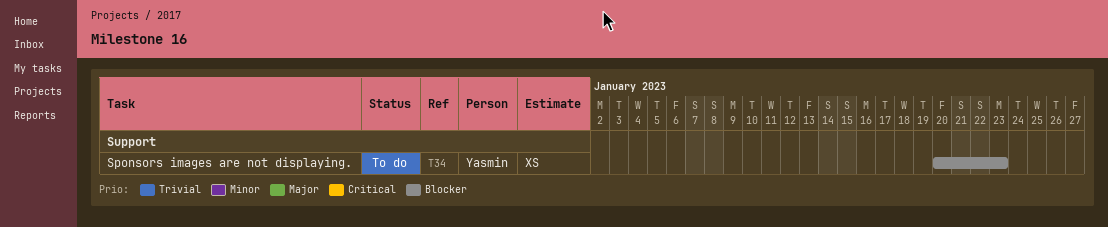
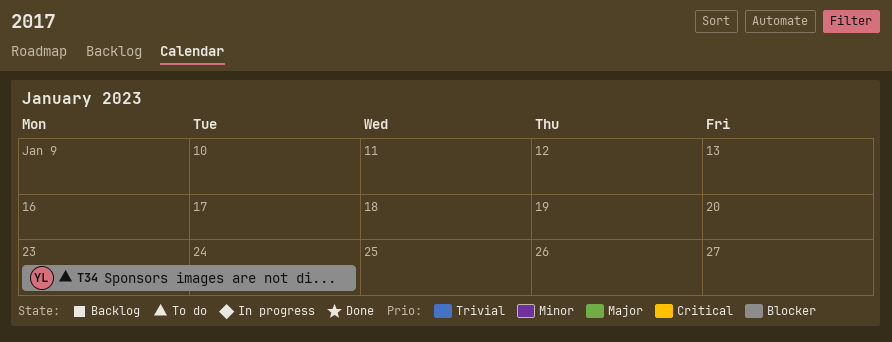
T34, start: Jan 20 -> Jan 23
T34, due: Jan 23 -> Jan 24

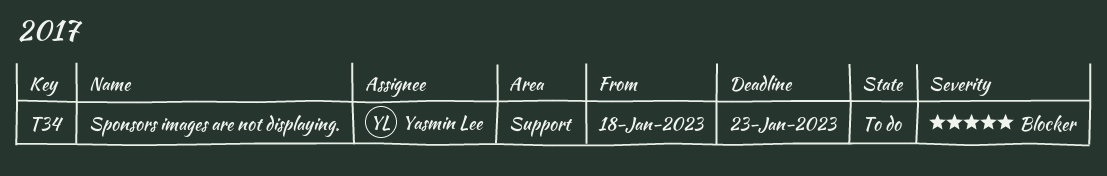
T34, start: Jan 23 -> Jan 18
T34, due: Jan 24 -> Jan 23

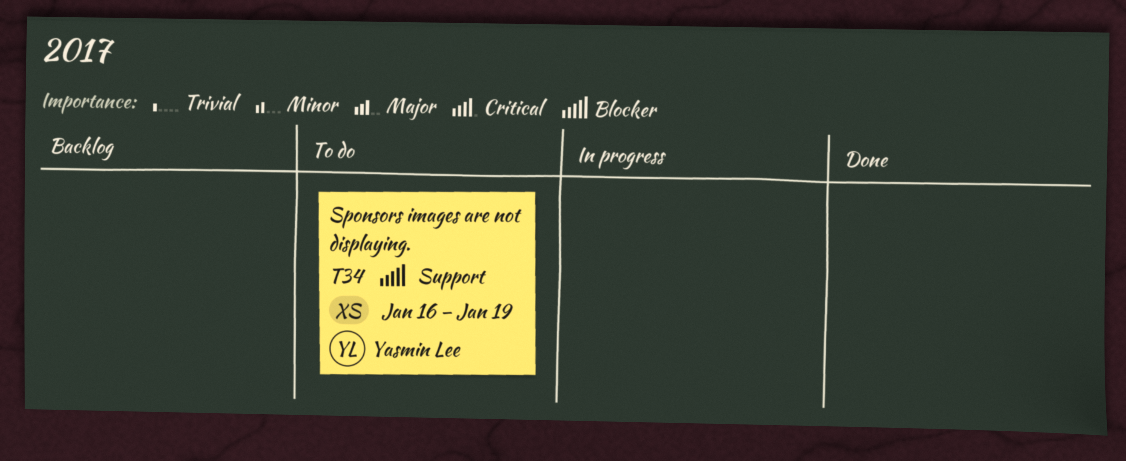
T34, start: Jan 18 -> Jan 16
T34, due: Jan 23 -> Jan 19

